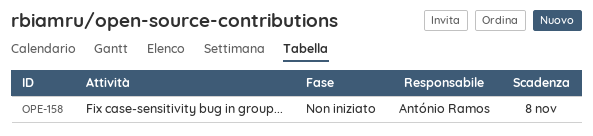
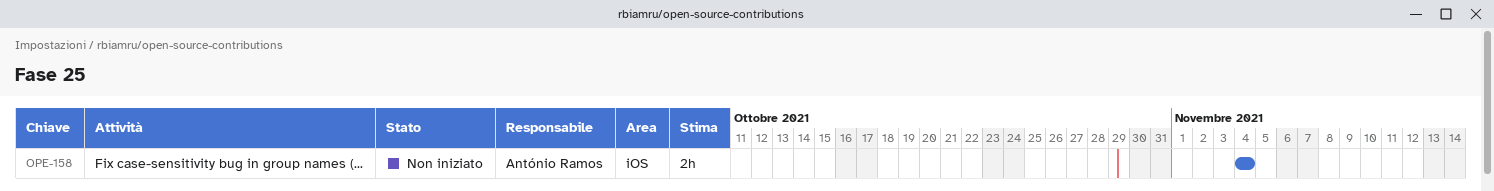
OPE-158, due: Nov 8 -> Nov 4

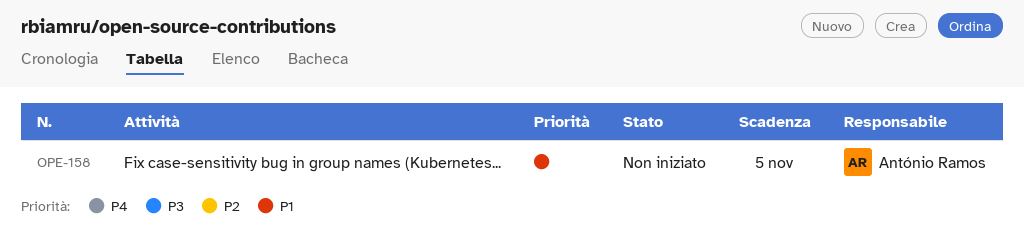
OPE-158, due: Nov 4 -> Nov 5

